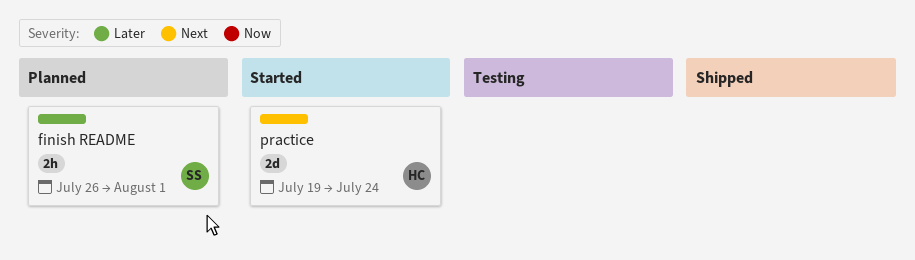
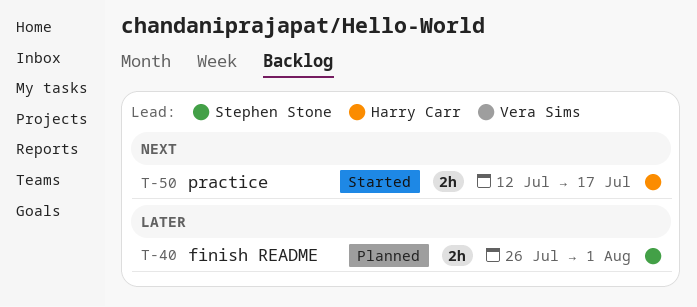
practice, estimate: 2d -> 2h
practice, start: Jul 19 -> Jul 12
practice, due: Jul 24 -> Jul 17

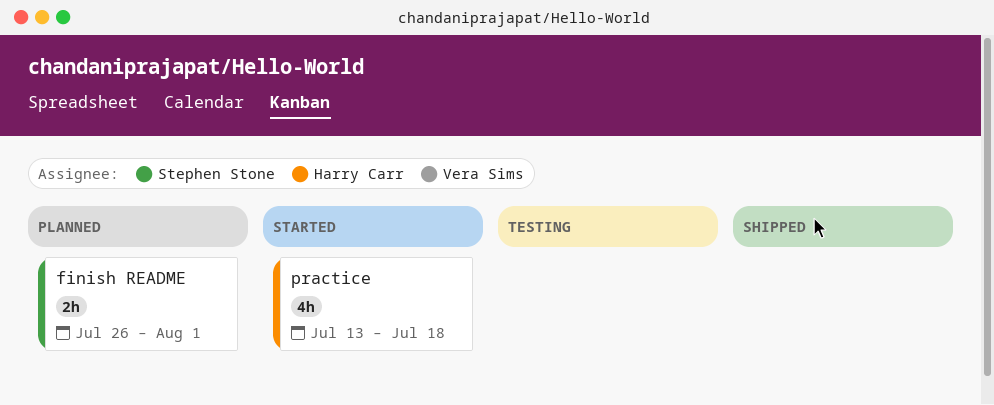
practice, estimate: 2h -> 4h
practice, start: Jul 12 -> Jul 13
practice, due: Jul 17 -> Jul 18

